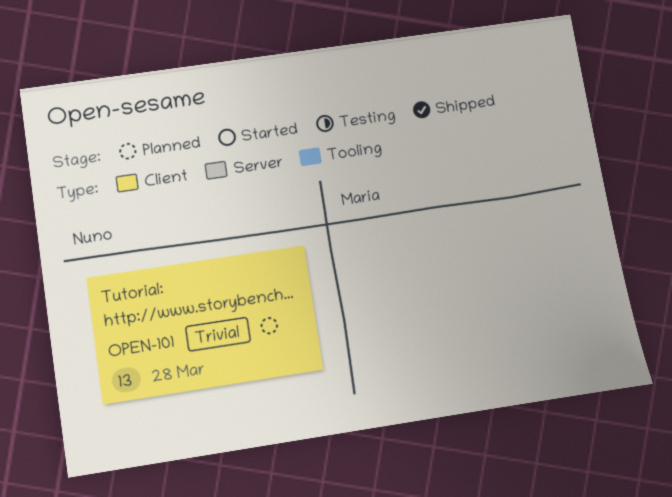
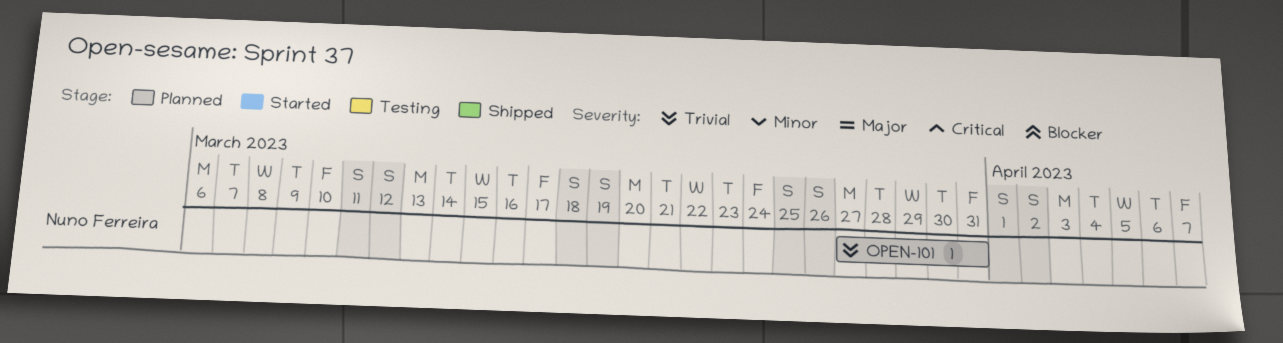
OPEN-101, estimate: 13 -> 1
OPEN-101, due: Mar 28 -> Mar 31

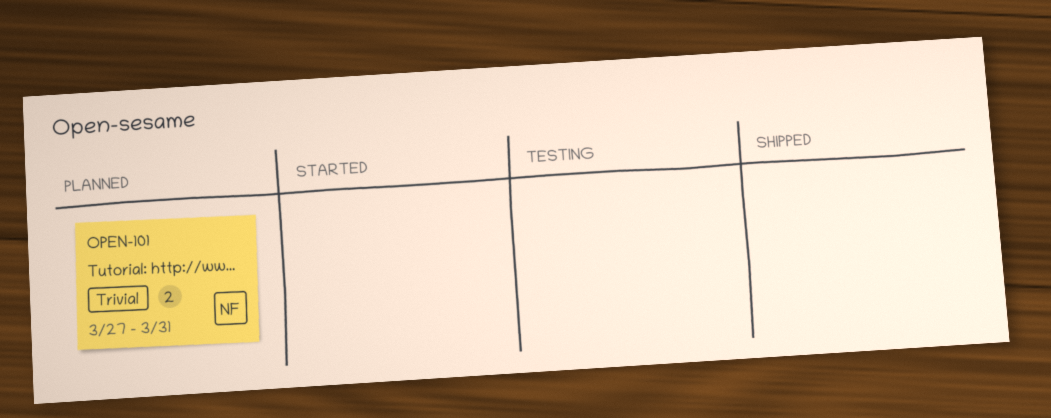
OPEN-101, estimate: 1 -> 2

